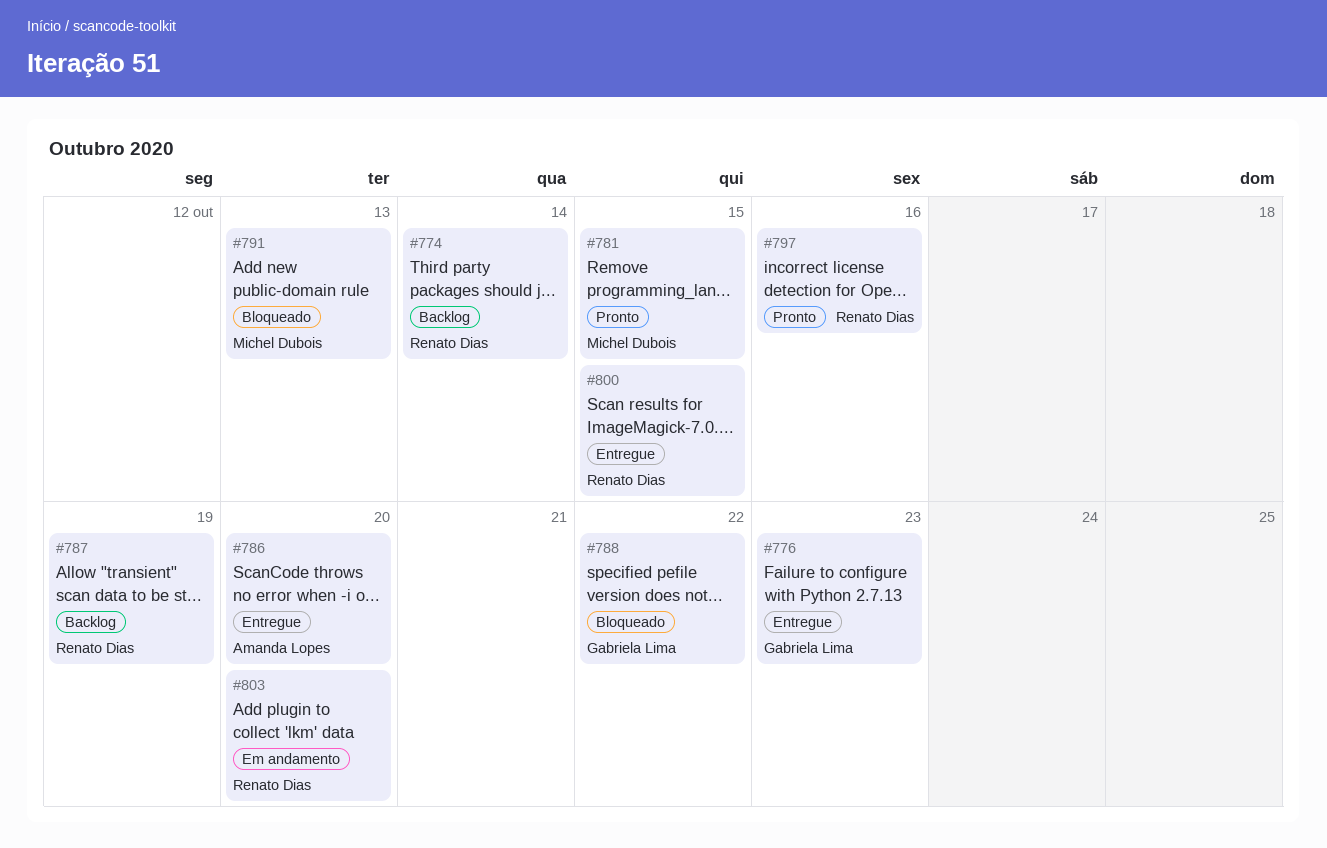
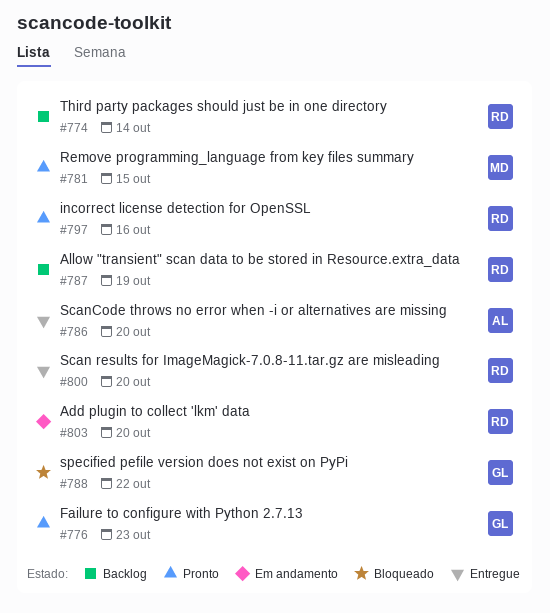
#776, status: Entregue -> Pronto
#791: present -> none
#800, due: Oct 15 -> Oct 20

